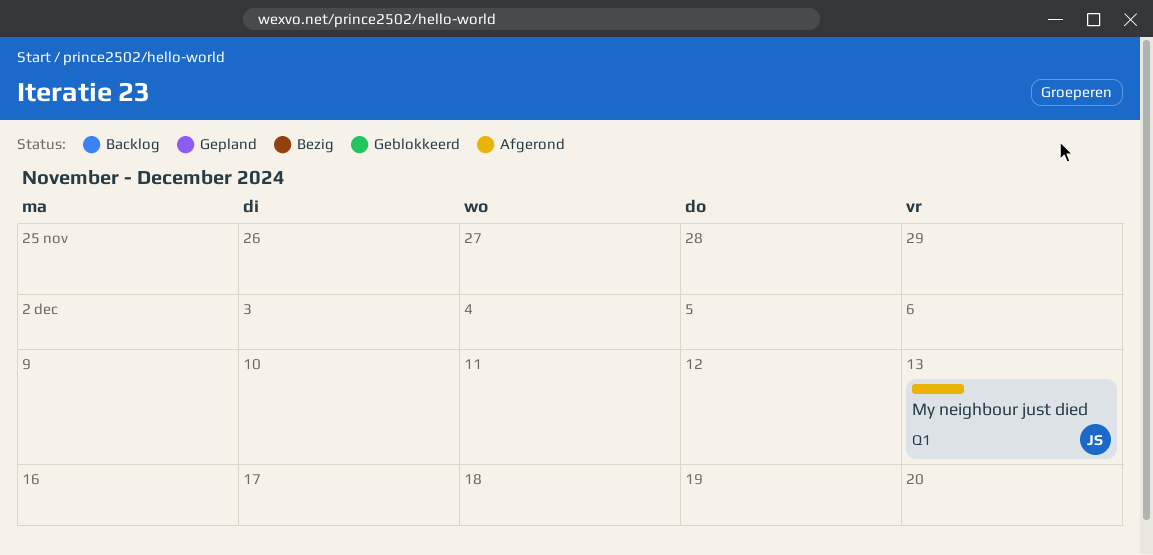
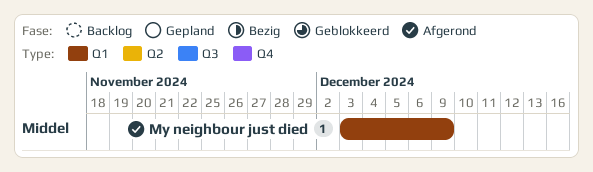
My neighbour just died, due: Dec 13 -> Dec 9

